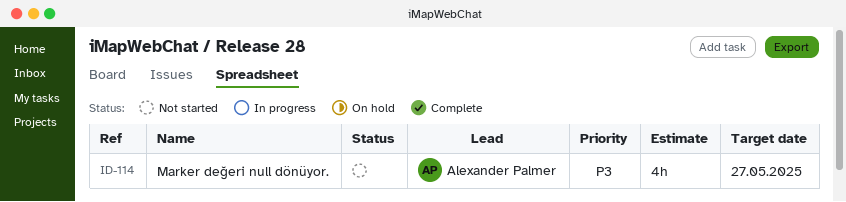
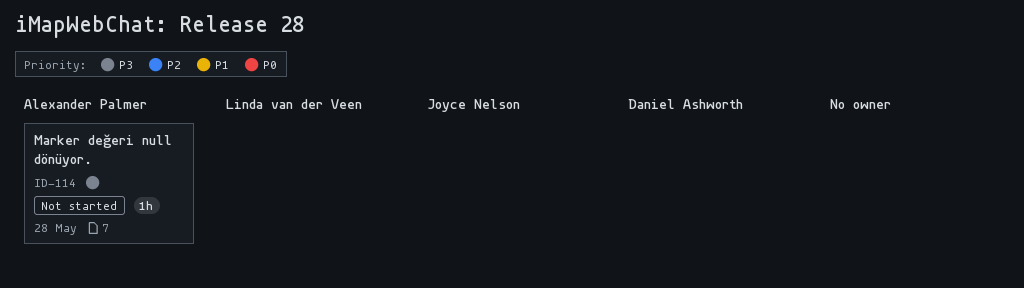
ID-114, estimate: 4h -> 1h
ID-114, due: May 27 -> May 28

